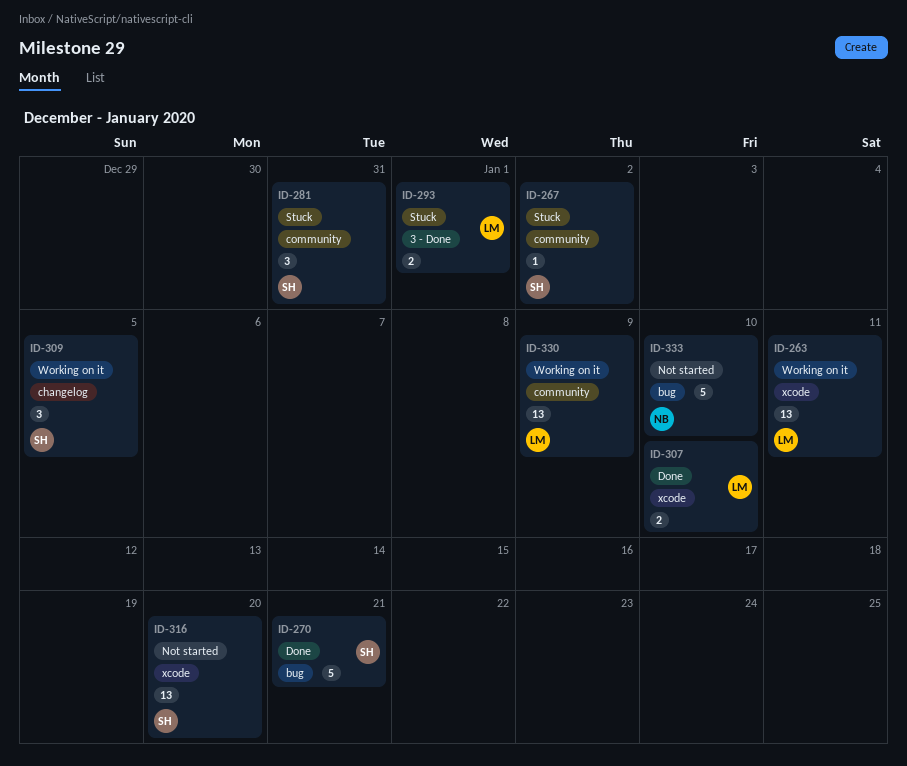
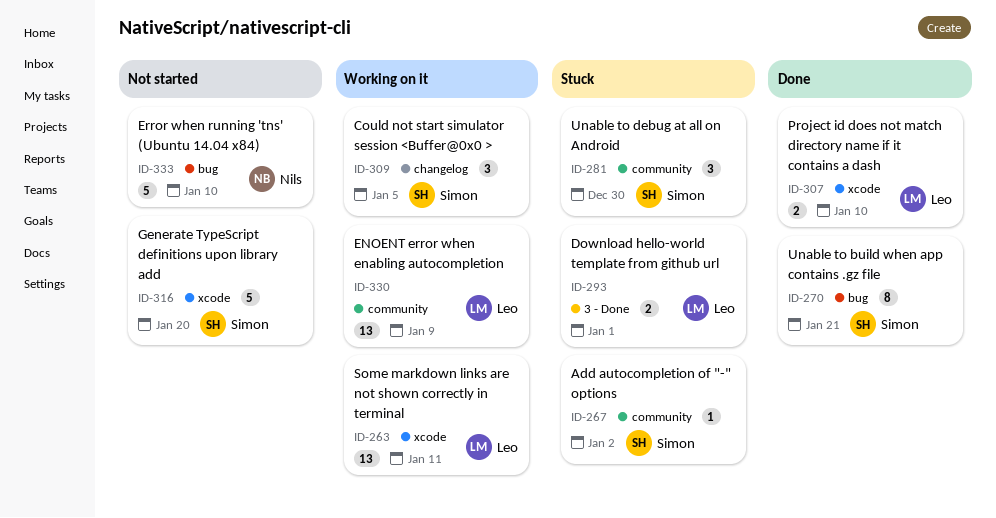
ID-270, estimate: 5 -> 8
ID-281, due: Dec 31 -> Dec 30
ID-316, estimate: 13 -> 5

